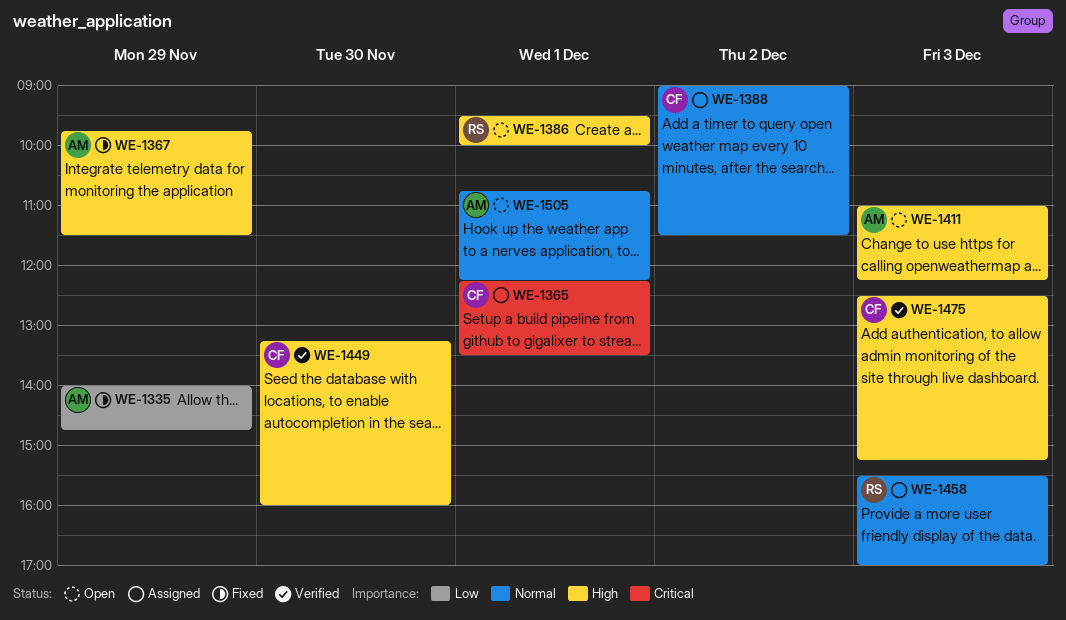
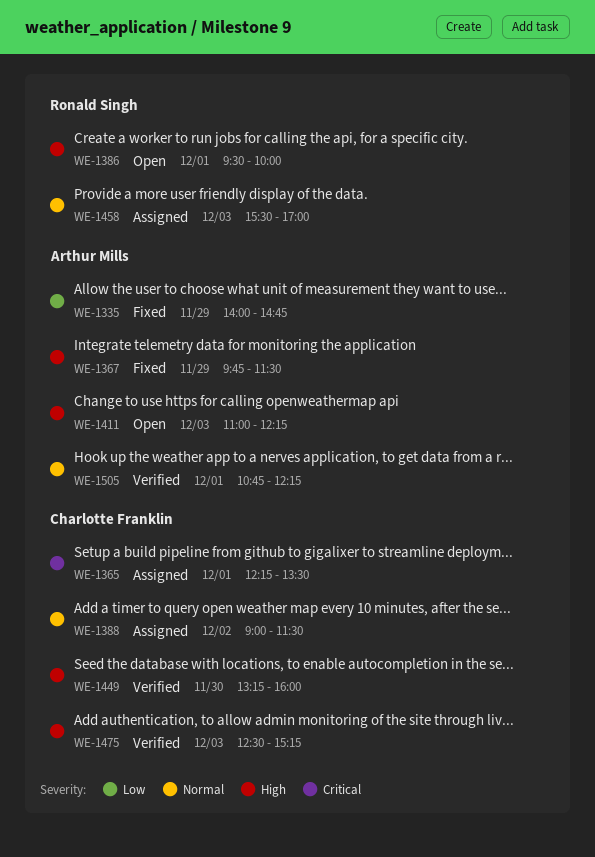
WE-1505, status: Open -> Verified

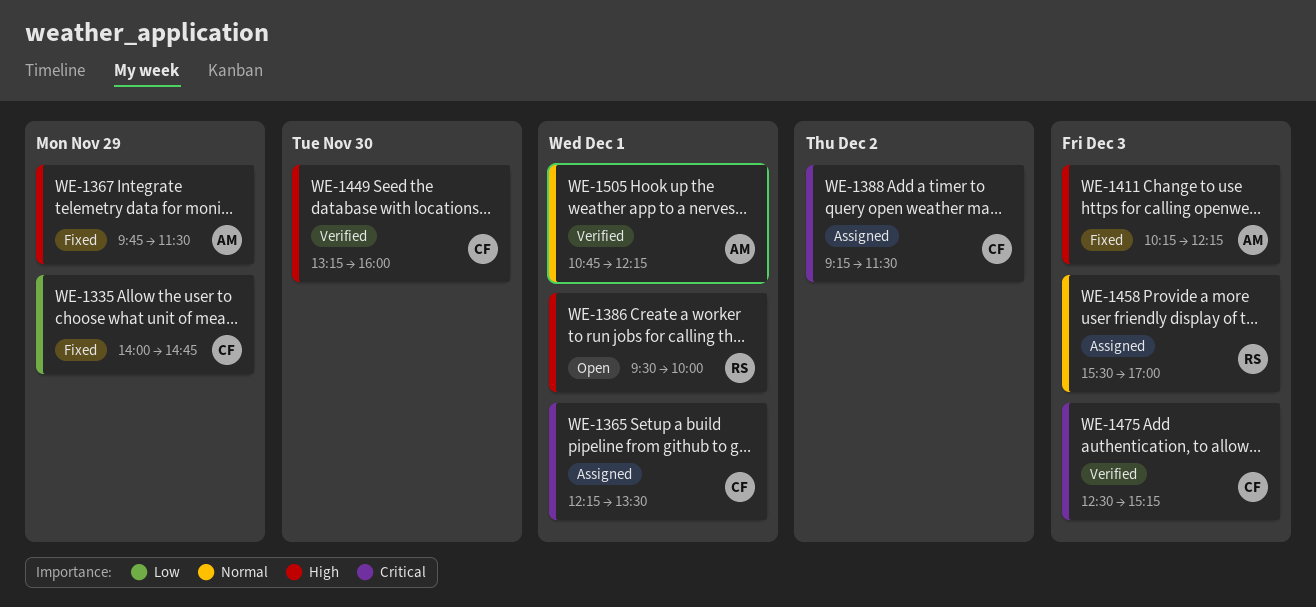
WE-1335, owner: Arthur Mills -> Charlotte Franklin
WE-1388, priority: Normal -> Critical
WE-1388, begins: 09:00 -> 09:15
WE-1411, status: Open -> Fixed
WE-1411, begins: 11:00 -> 10:15
WE-1475, priority: High -> Critical

